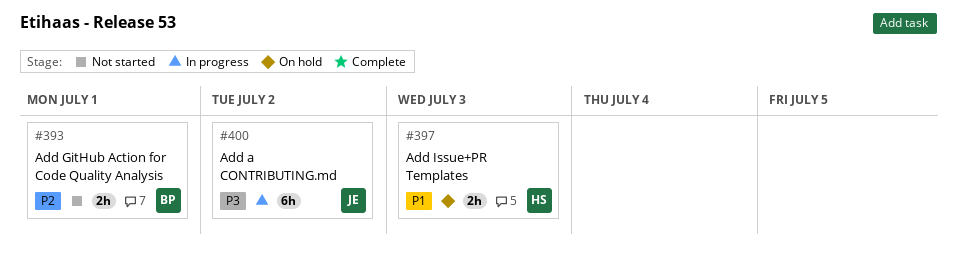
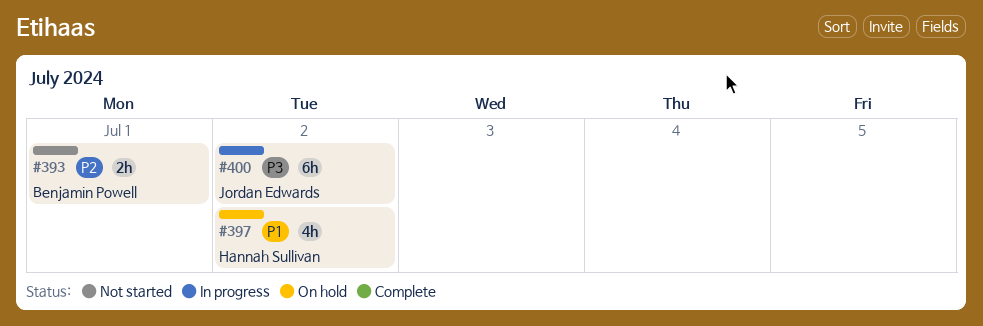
#397, estimate: 2h -> 4h
#397, due: Jul 3 -> Jul 2

